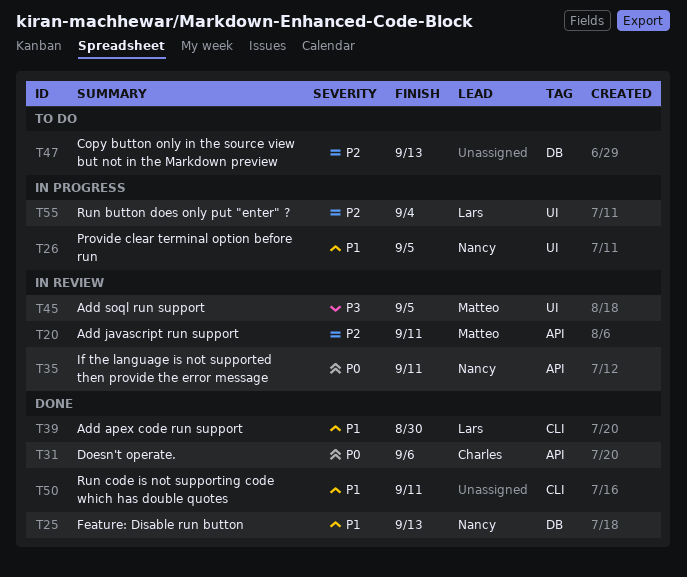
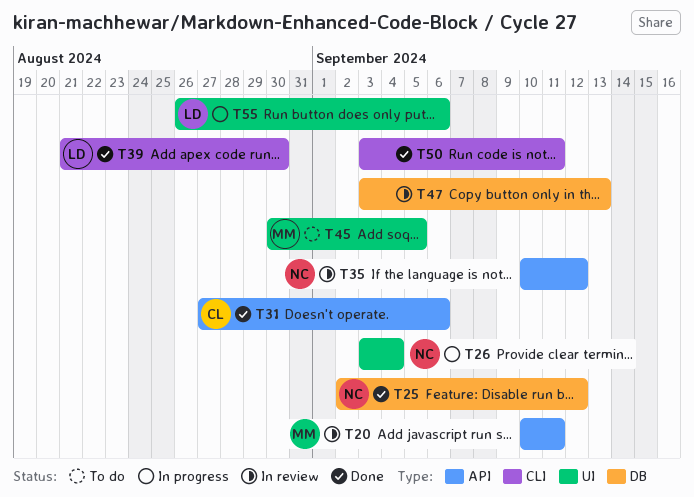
T25, due: Sep 13 -> Sep 12
T26, due: Sep 5 -> Sep 4
T35, due: Sep 11 -> Sep 12
T45, status: In review -> To do
T47, status: To do -> In review
T55, due: Sep 4 -> Sep 6

